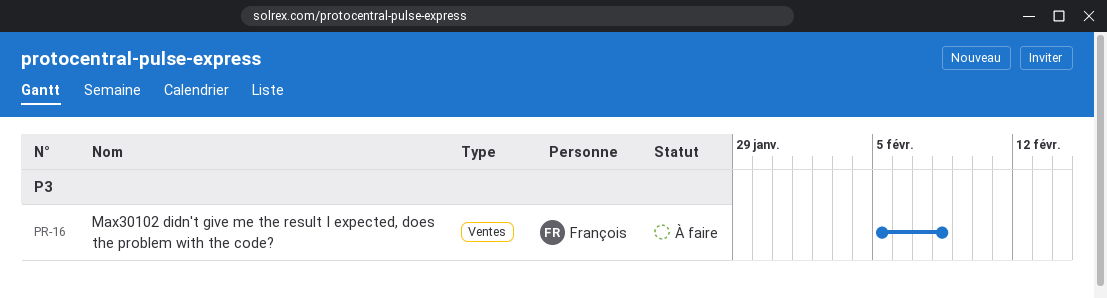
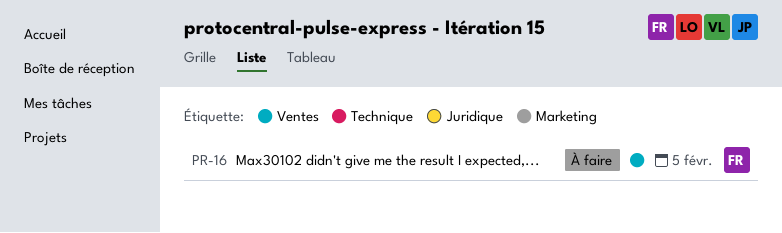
PR-16, due: Feb 8 -> Feb 5

